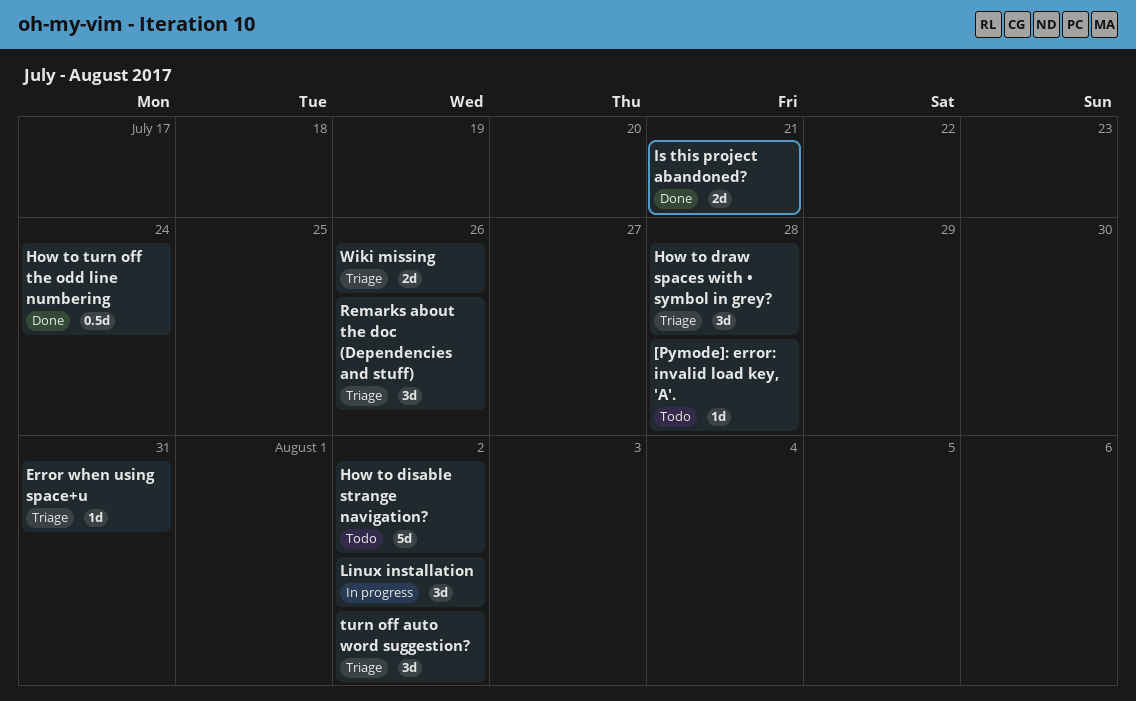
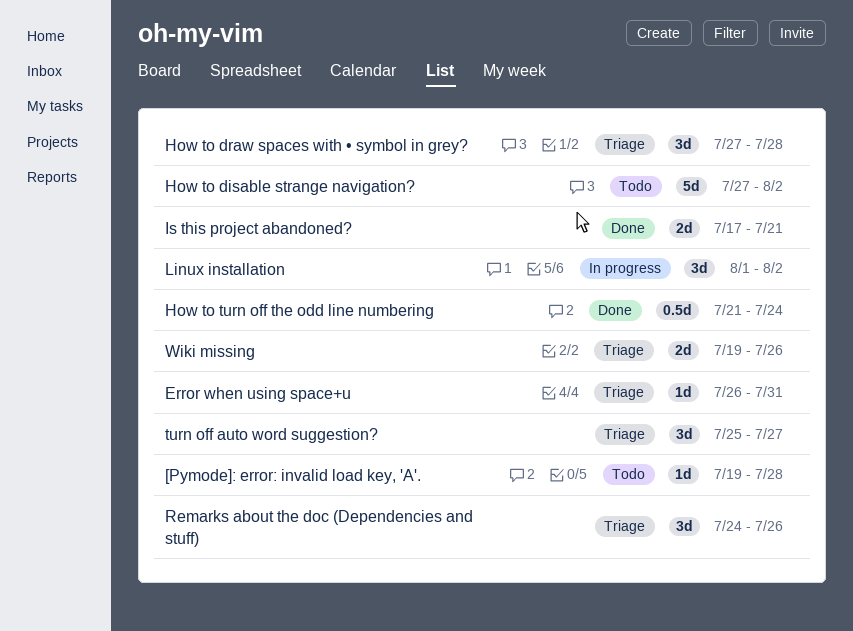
turn off auto word suggestion?, due: Aug 2 -> Jul 27

